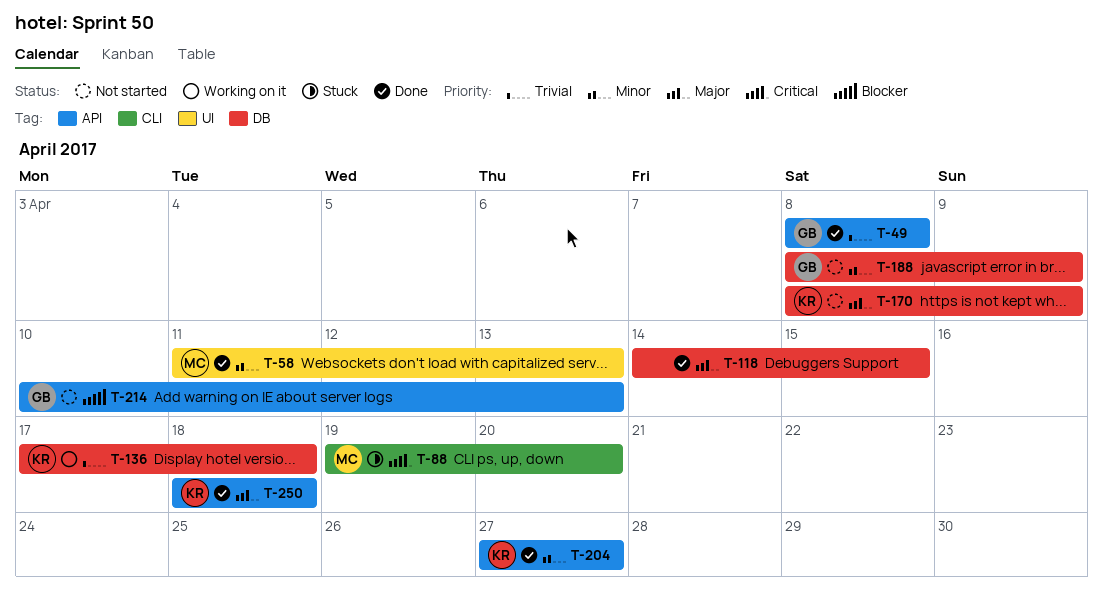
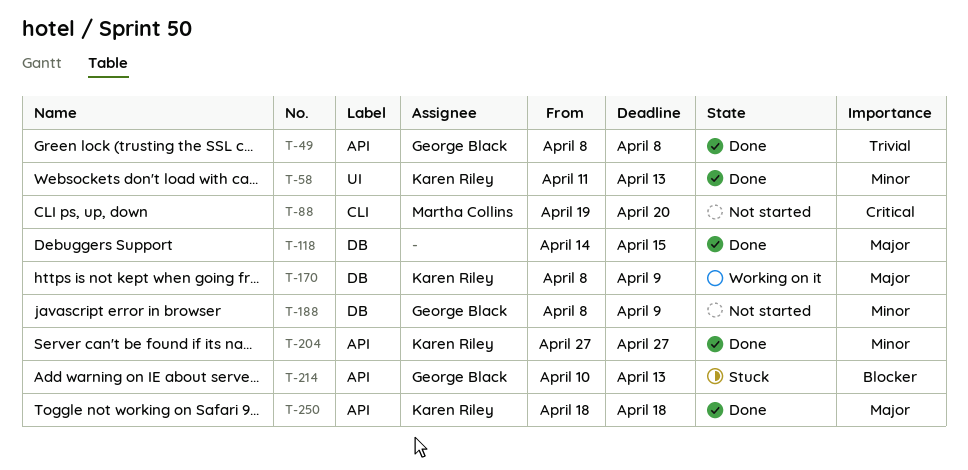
T-58, owner: Martha Collins -> Karen Riley
T-88, status: Stuck -> Not started
T-136: present -> none
T-170, status: Not started -> Working on it
T-214, status: Not started -> Stuck

